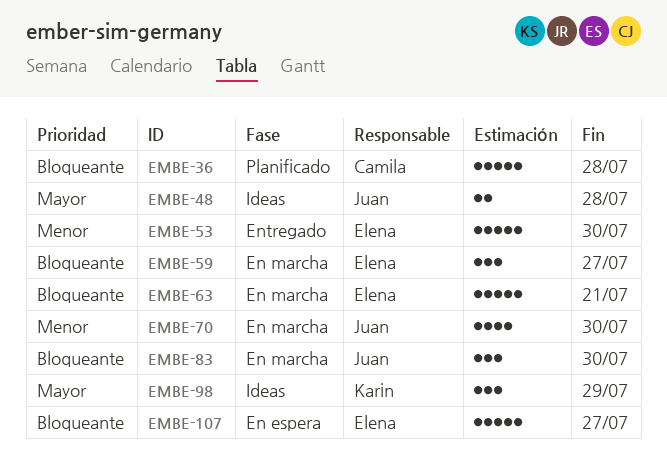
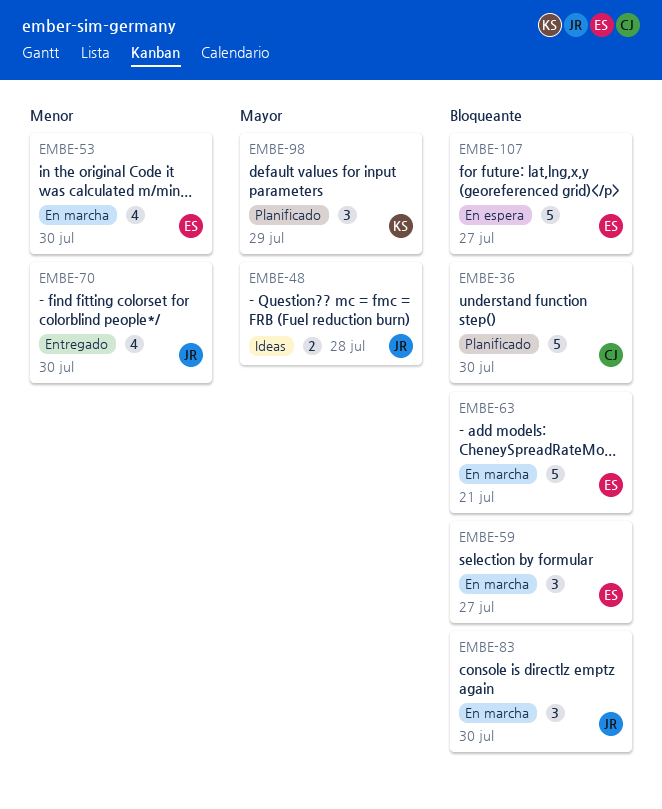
EMBE-36, due: Jul 28 -> Jul 30
EMBE-53, status: Entregado -> En marcha
EMBE-53, estimate: 5 -> 4
EMBE-70, status: En marcha -> Entregado
EMBE-98, status: Ideas -> Planificado

